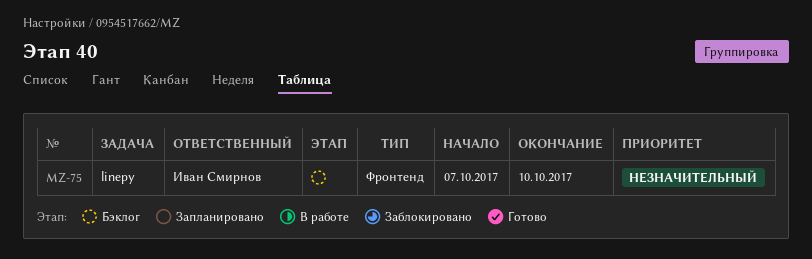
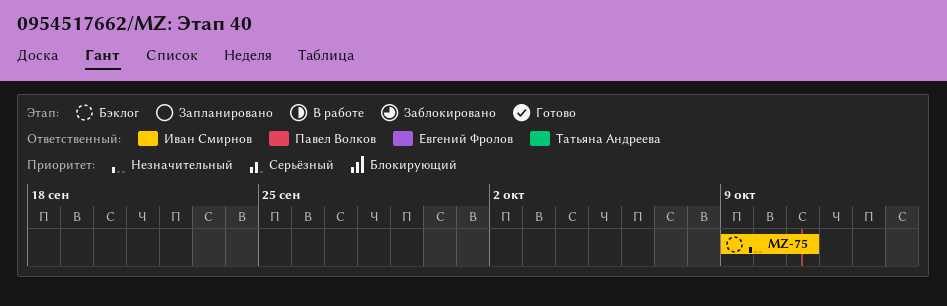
MZ-75, start: Oct 7 -> Oct 9
MZ-75, due: Oct 10 -> Oct 11

